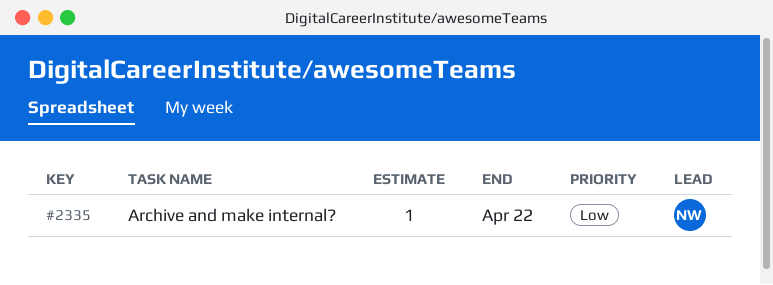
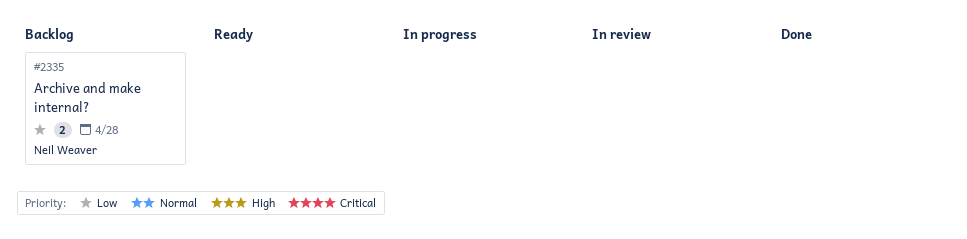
#2335, estimate: 1 -> 2
#2335, due: Apr 22 -> Apr 28

